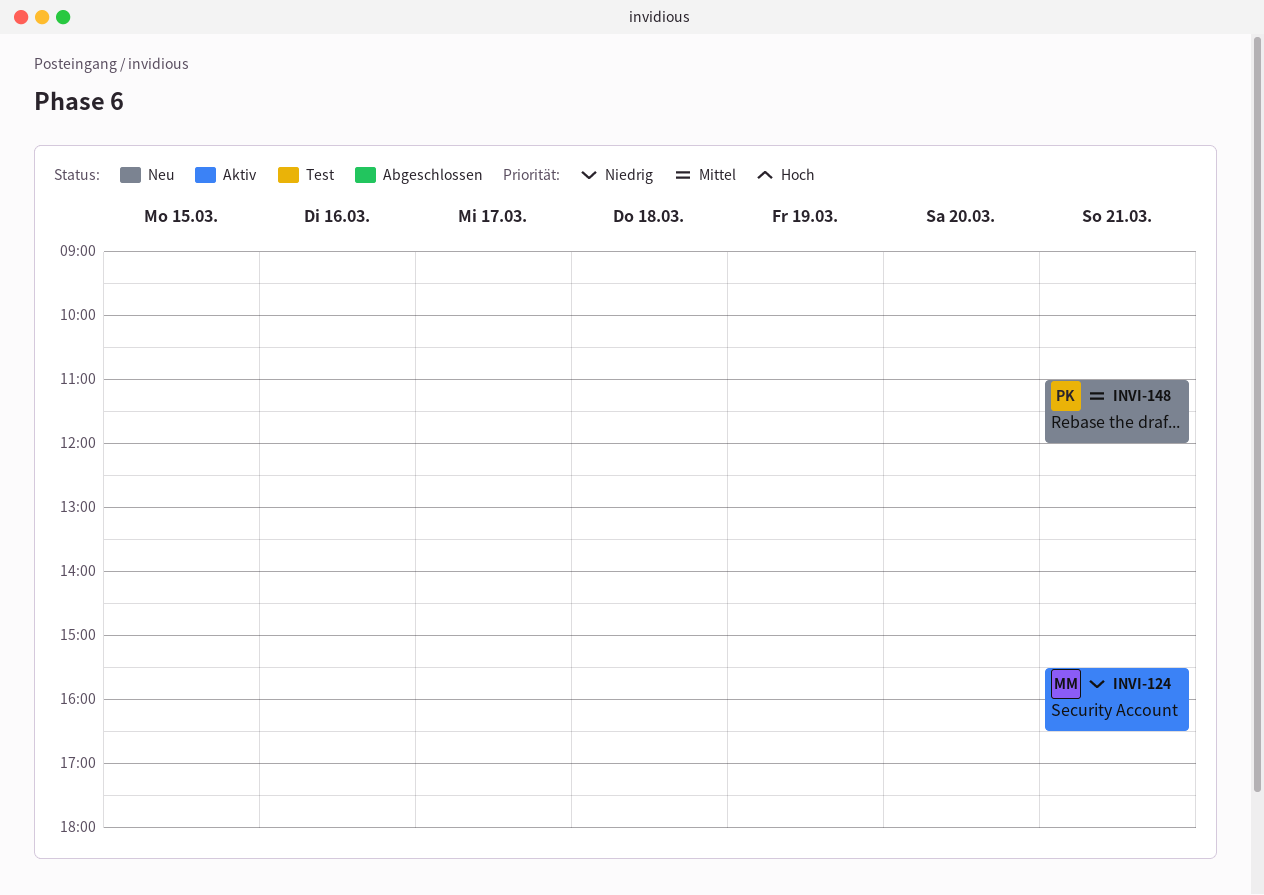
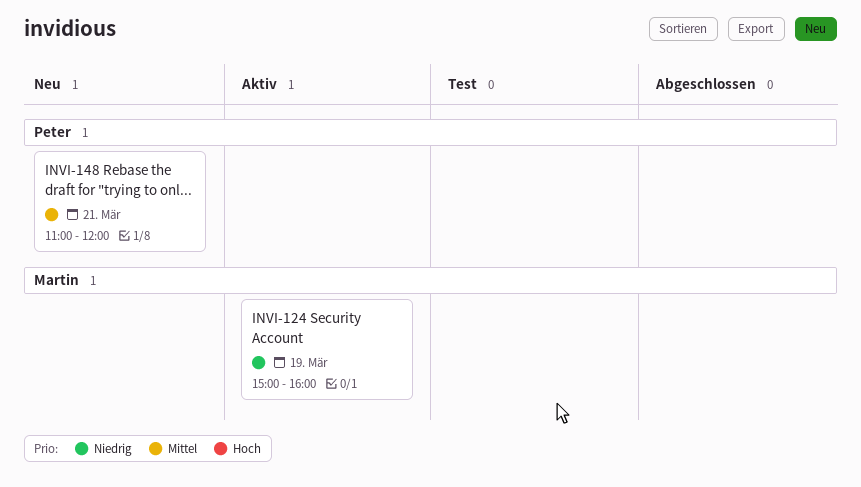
INVI-124, day: Mar 21 -> Mar 19
INVI-124, begins: 15:30 -> 15:00
INVI-124, ends: 16:30 -> 16:00

